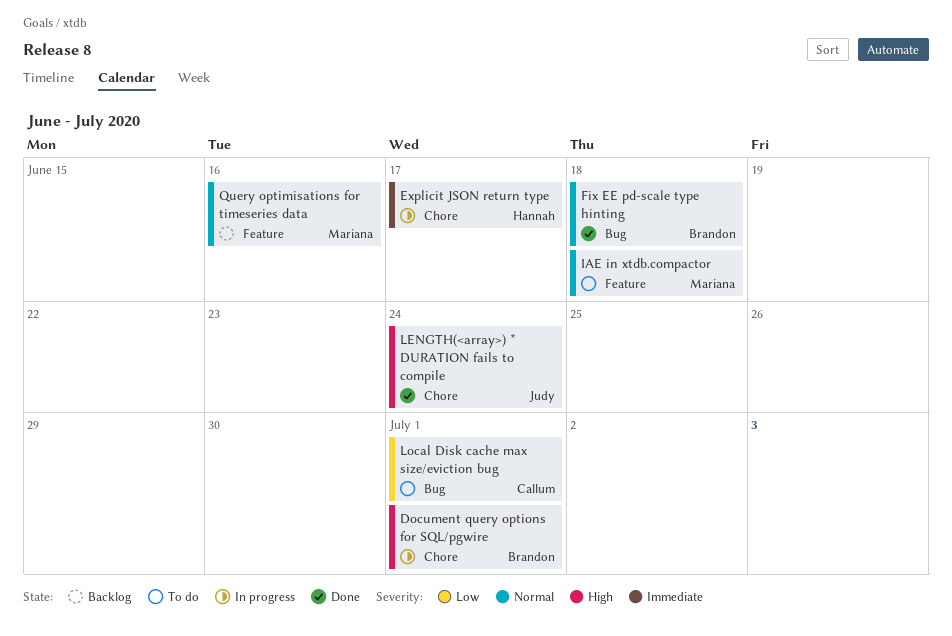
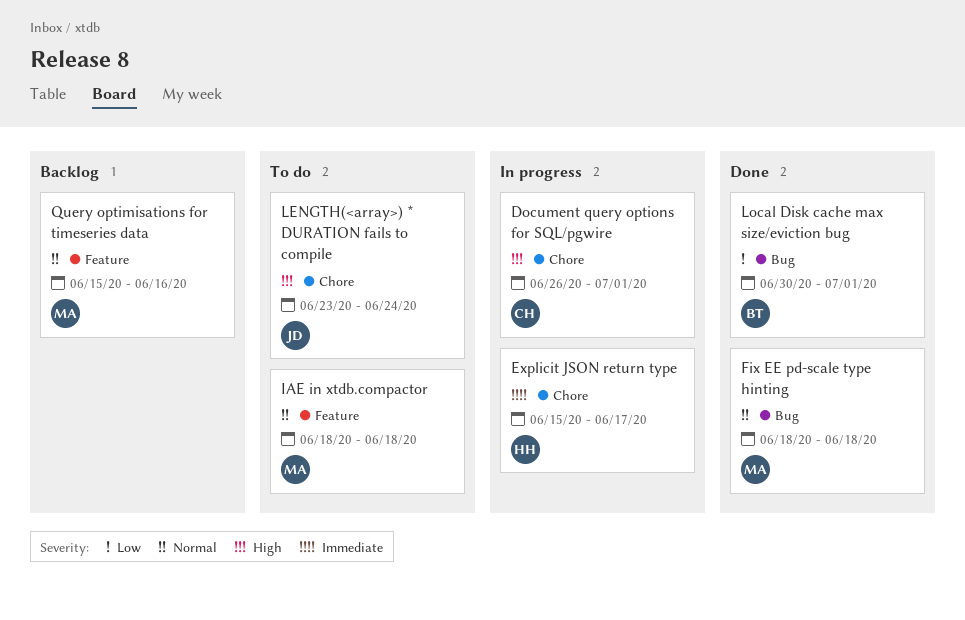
Document query options for SQL/pgwire, owner: Brandon -> Callum
Fix EE pd-scale type hinting, owner: Brandon -> Mariana
LENGTH(<array>) * DURATION fails to compile, status: Done -> To do
Local Disk cache max size/eviction bug, status: To do -> Done
Local Disk cache max size/eviction bug, owner: Callum -> Brandon

